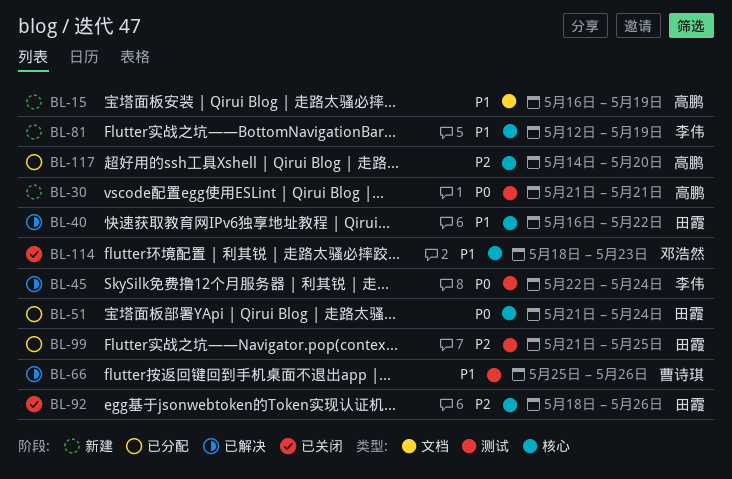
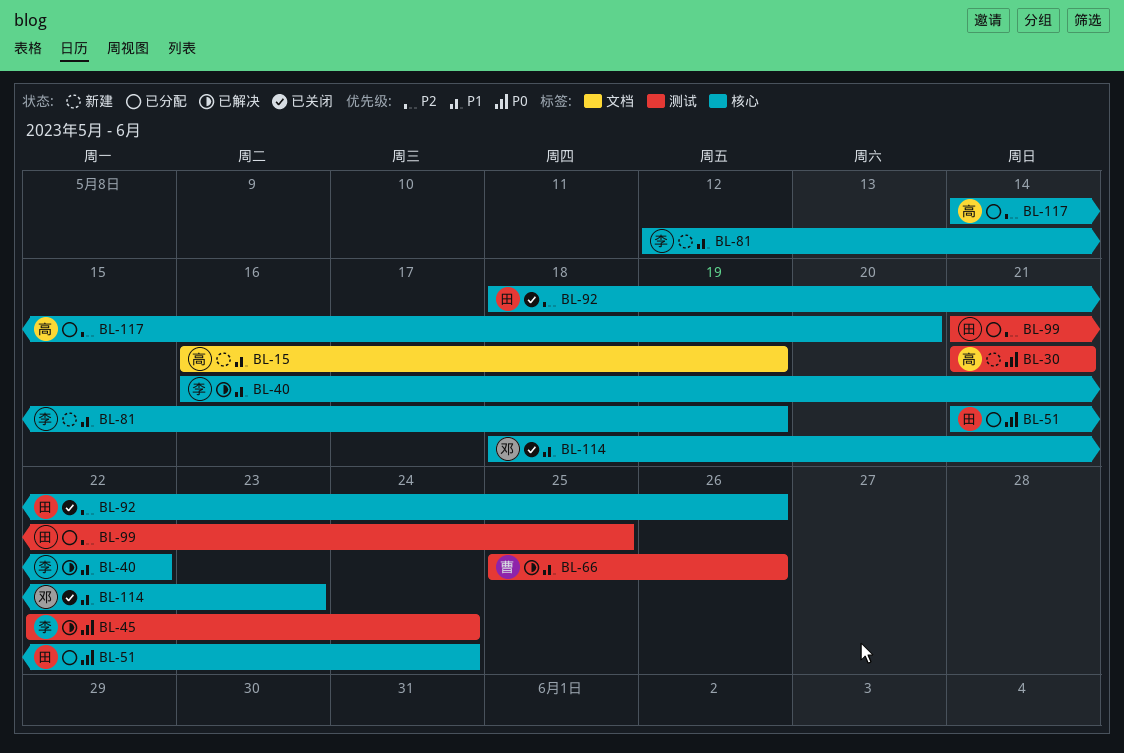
BL-40, owner: 田霞 -> 李伟

